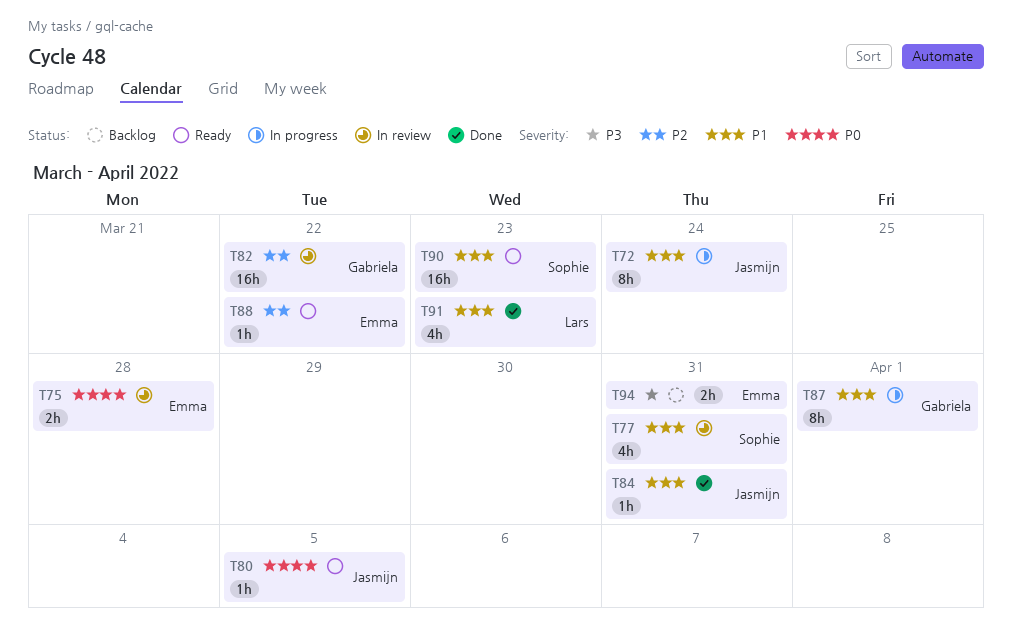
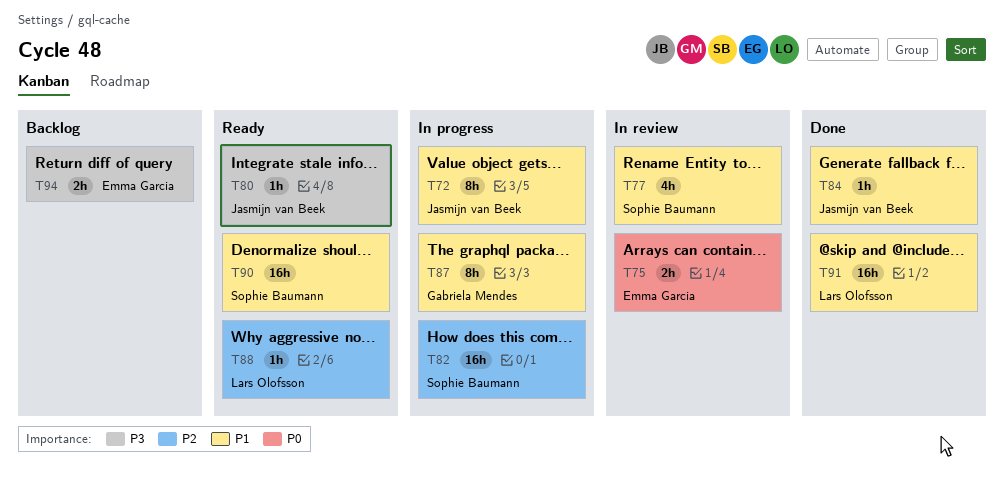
T80, priority: P0 -> P3
T82, status: In review -> In progress
T82, owner: Gabriela Mendes -> Sophie Baumann
T88, owner: Emma Garcia -> Lars Olofsson
T91, estimate: 4h -> 16h

